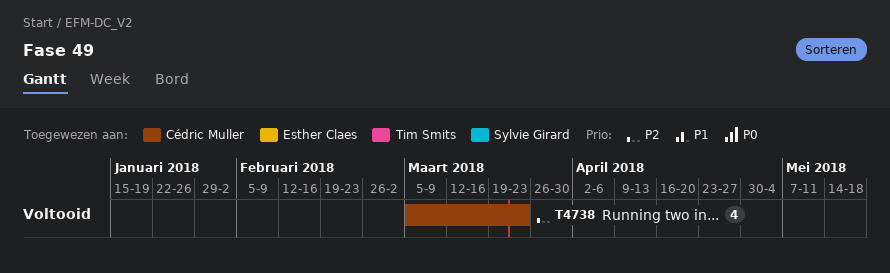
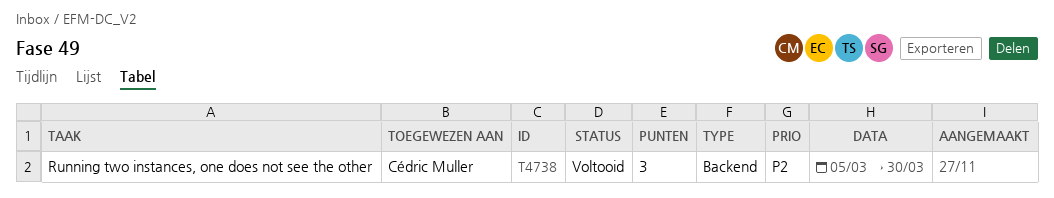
T4738, estimate: 4 -> 3
T4738, due: Mar 23 -> Mar 30

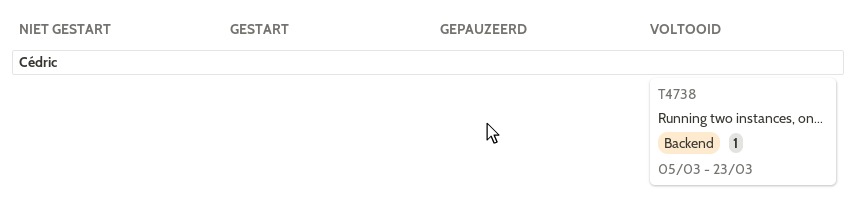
T4738, estimate: 3 -> 1
T4738, due: Mar 30 -> Mar 23

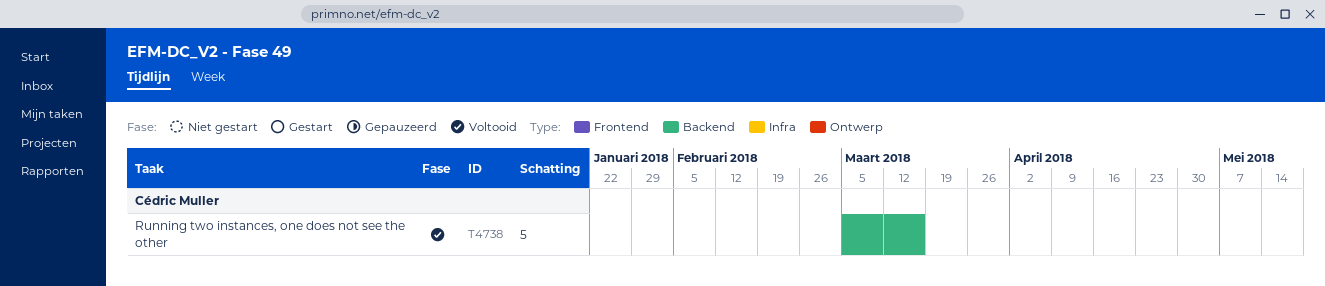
T4738, estimate: 1 -> 5
T4738, due: Mar 23 -> Mar 16

